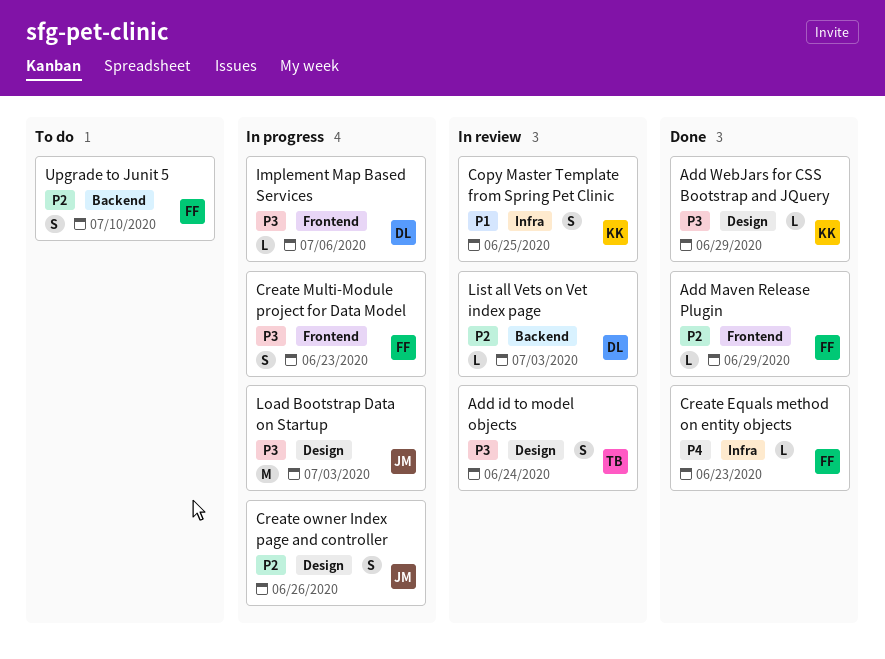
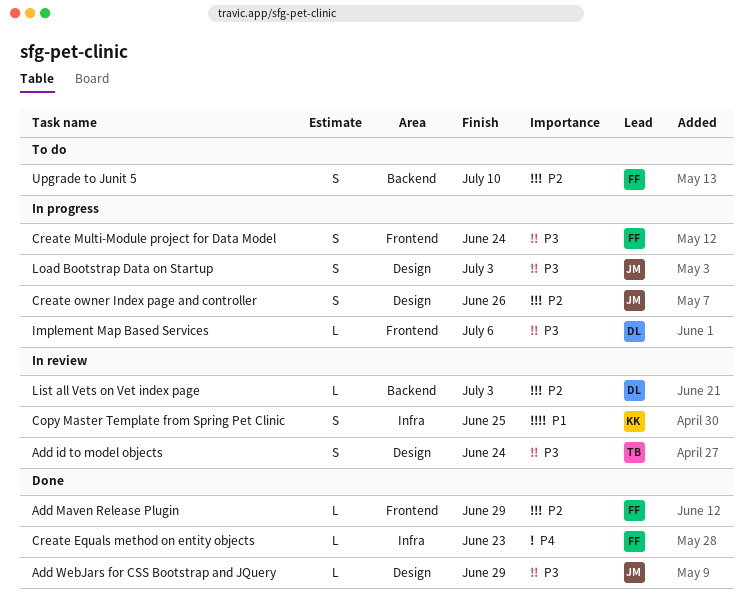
Add WebJars for CSS Bootstrap and JQuery, owner: KK -> JM
Create Multi-Module project for Data Model, due: Jun 23 -> Jun 24
Load Bootstrap Data on Startup, estimate: M -> S

